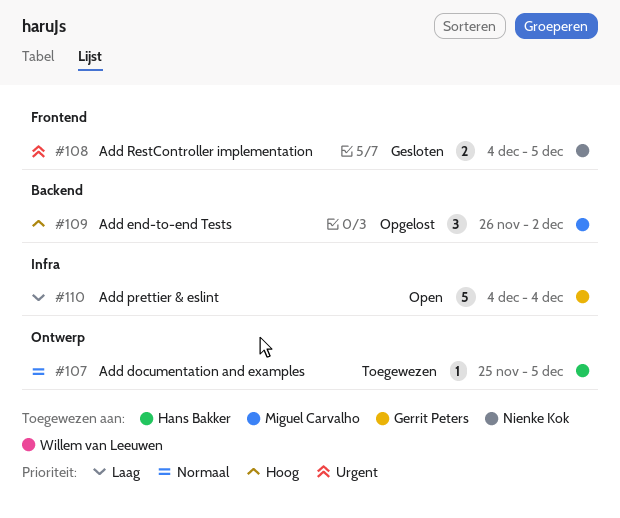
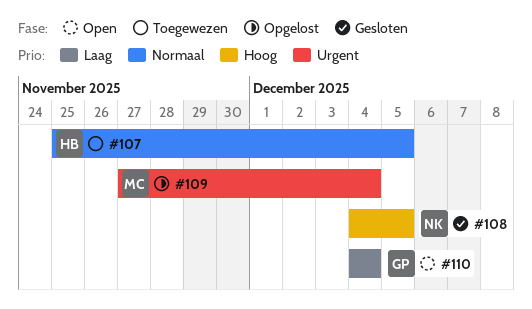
#108, priority: Urgent -> Hoog
#109, priority: Hoog -> Urgent
#109, start: Nov 26 -> Nov 27
#109, due: Dec 2 -> Dec 4

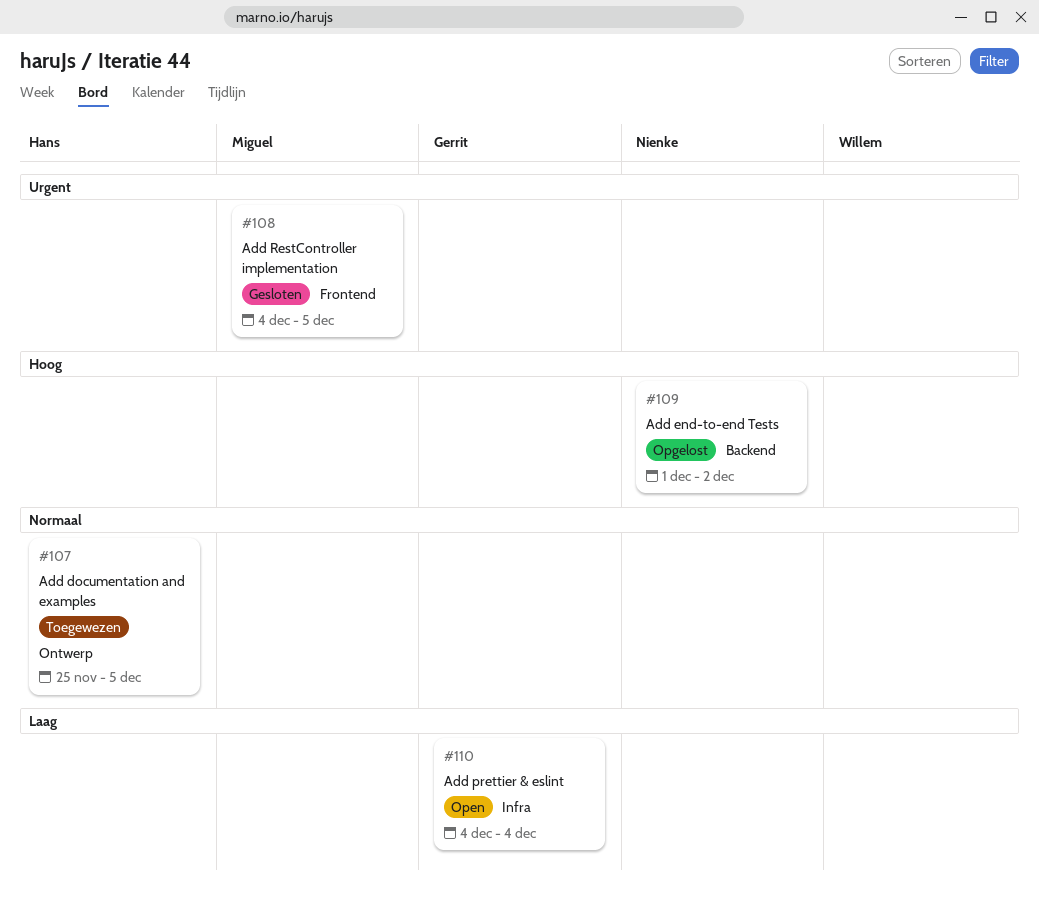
#108, owner: Nienke -> Miguel
#108, priority: Hoog -> Urgent
#109, owner: Miguel -> Nienke
#109, priority: Urgent -> Hoog
#109, start: Nov 27 -> Dec 1
#109, due: Dec 4 -> Dec 2

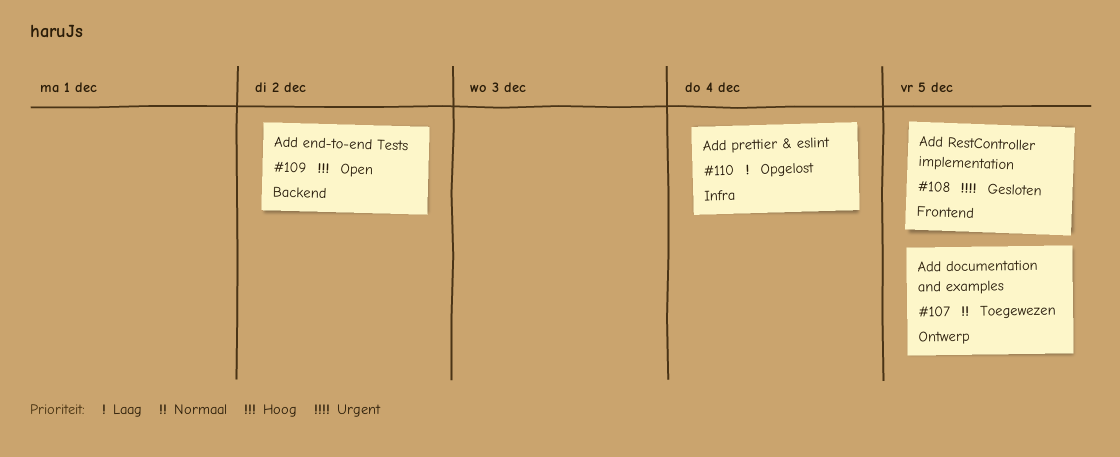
#109, status: Opgelost -> Open
#110, status: Open -> Opgelost

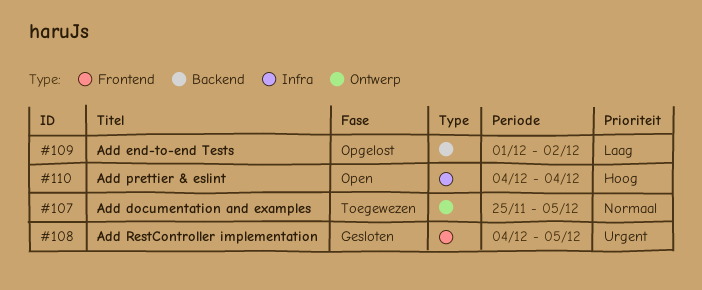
#109, status: Open -> Opgelost
#109, priority: Hoog -> Laag
#110, status: Opgelost -> Open
#110, priority: Laag -> Hoog

